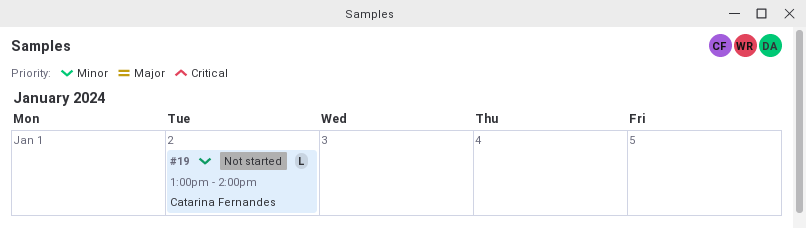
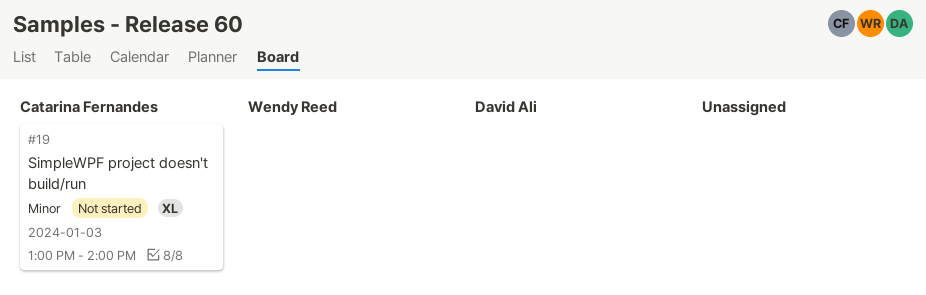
#19, estimate: L -> XL
#19, day: Jan 2 -> Jan 3

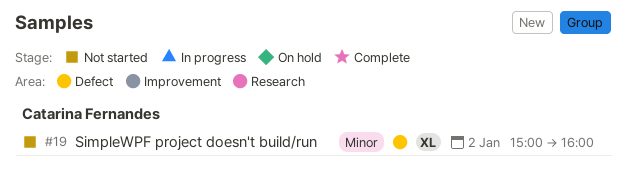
#19, day: Jan 3 -> Jan 2
#19, begins: 13:00 -> 15:00
#19, ends: 14:00 -> 16:00

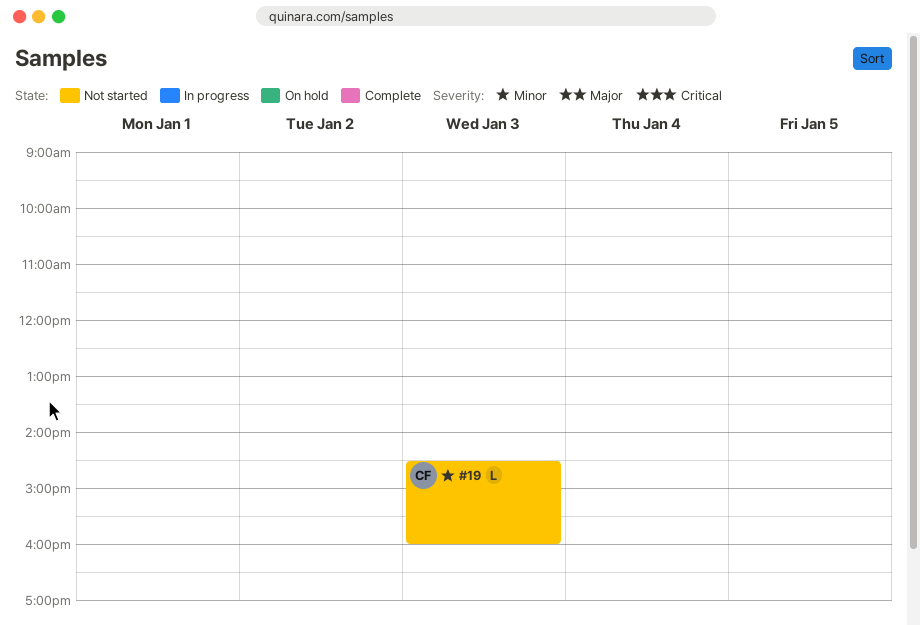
#19, estimate: XL -> L
#19, day: Jan 2 -> Jan 3
#19, begins: 15:00 -> 14:30

